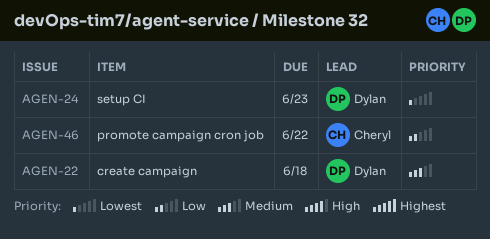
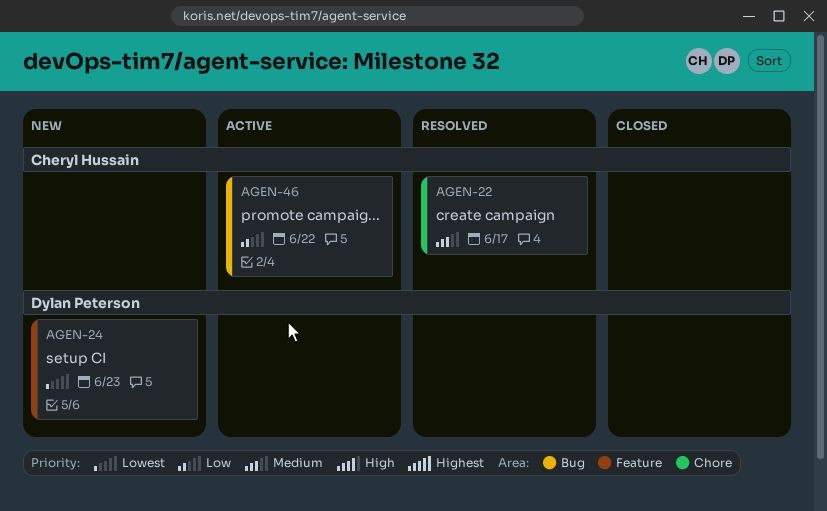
AGEN-22, owner: Dylan Peterson -> Cheryl Hussain
AGEN-22, due: Jun 18 -> Jun 17

